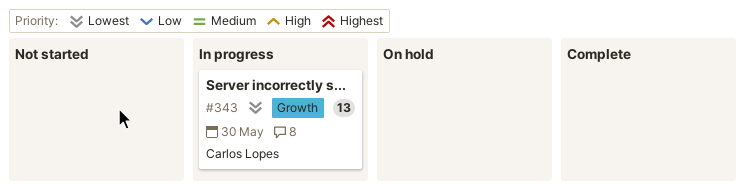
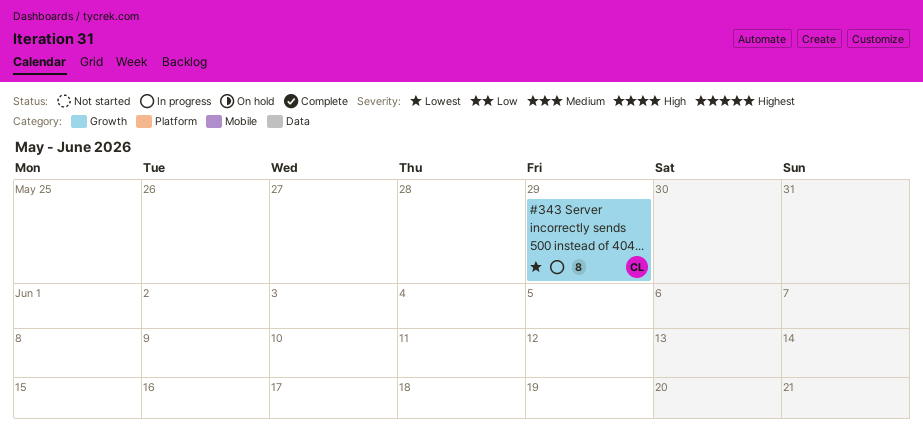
#343, estimate: 13 -> 8
#343, due: May 30 -> May 29

